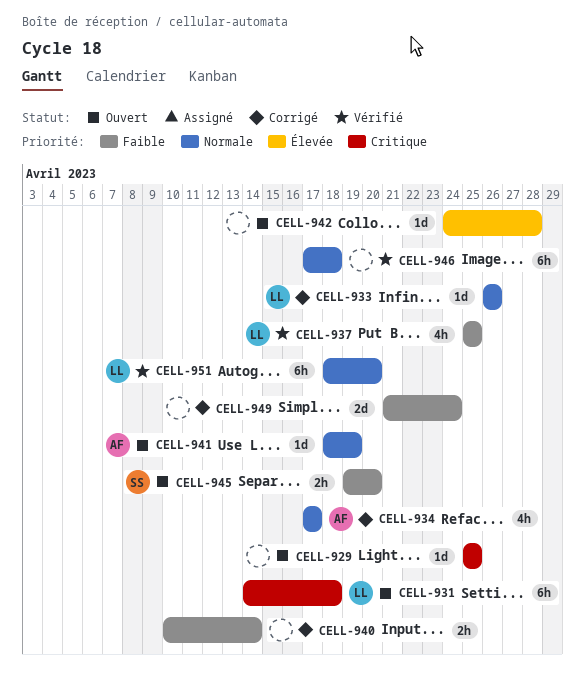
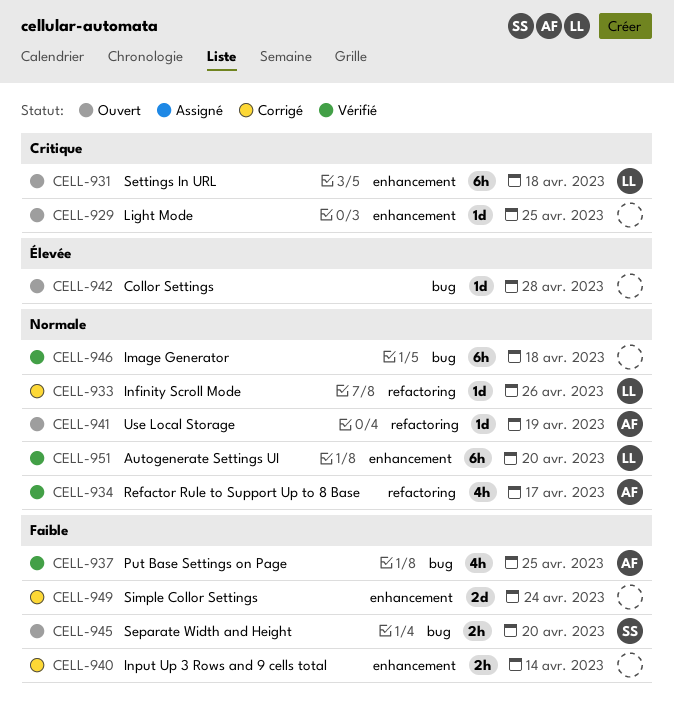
CELL-934, status: Corrigé -> Vérifié
CELL-937, owner: LL -> AF

